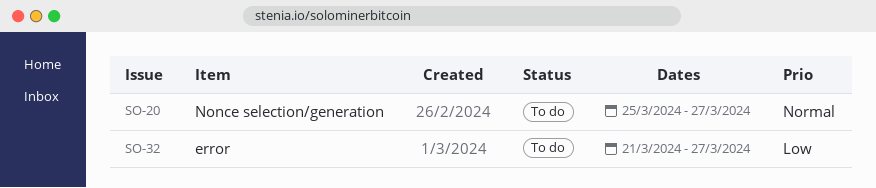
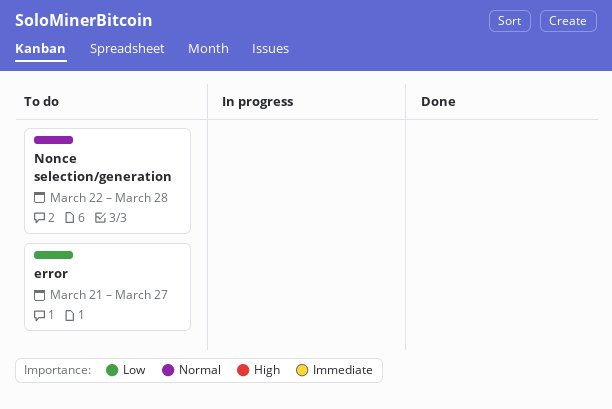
Nonce selection/generation, start: Mar 25 -> Mar 22
Nonce selection/generation, due: Mar 27 -> Mar 28

